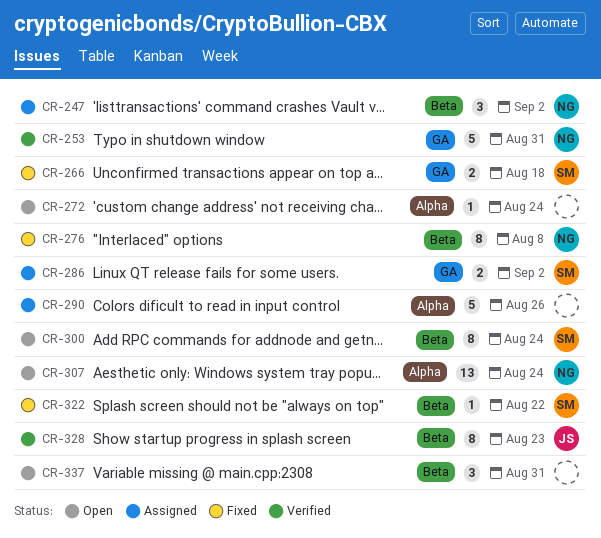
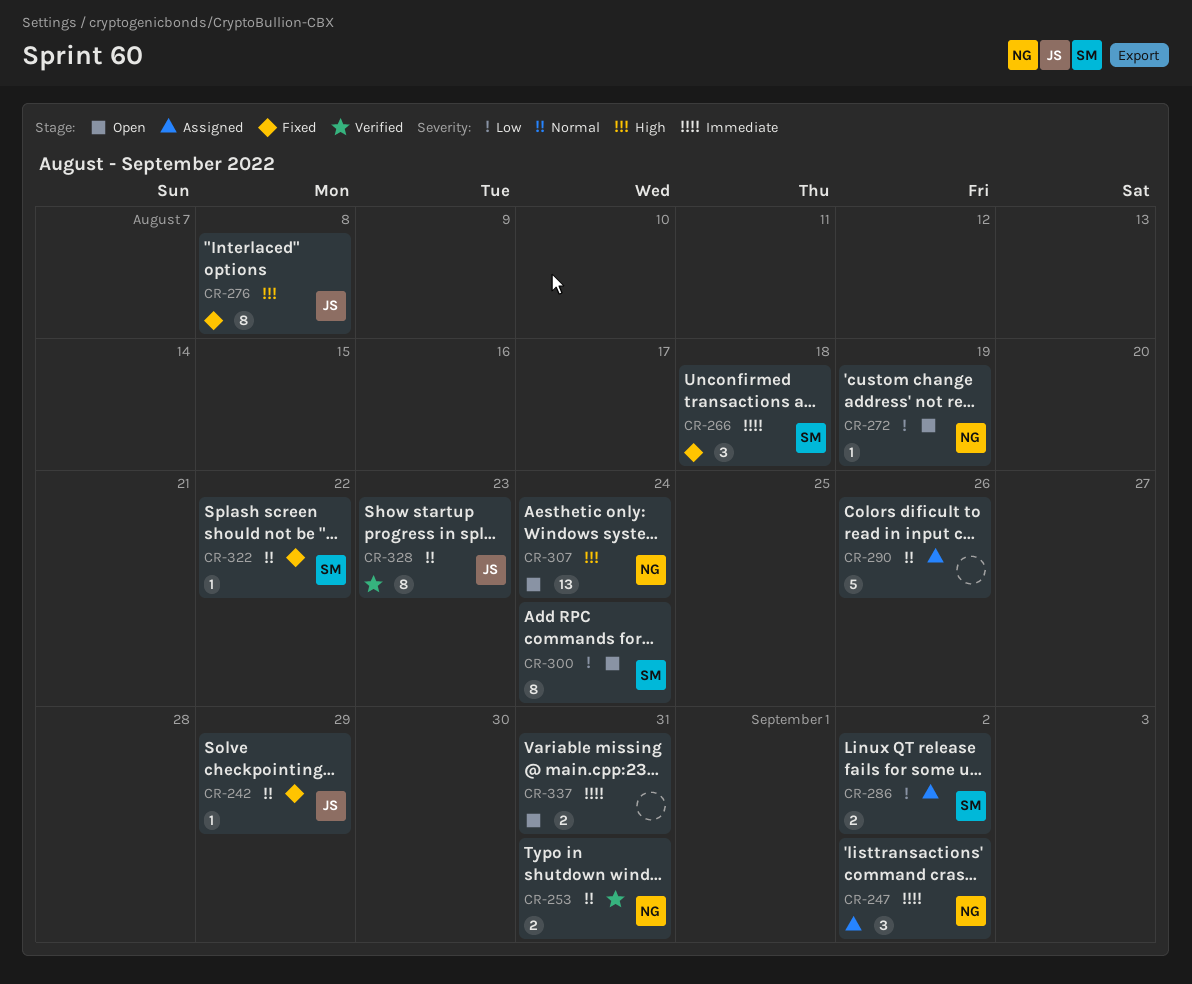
CR-242: none -> present
CR-253, estimate: 5 -> 2
CR-266, estimate: 2 -> 3
CR-272, owner: none -> NG
CR-272, due: Aug 24 -> Aug 19
CR-276, owner: NG -> JS
CR-337, estimate: 3 -> 2

